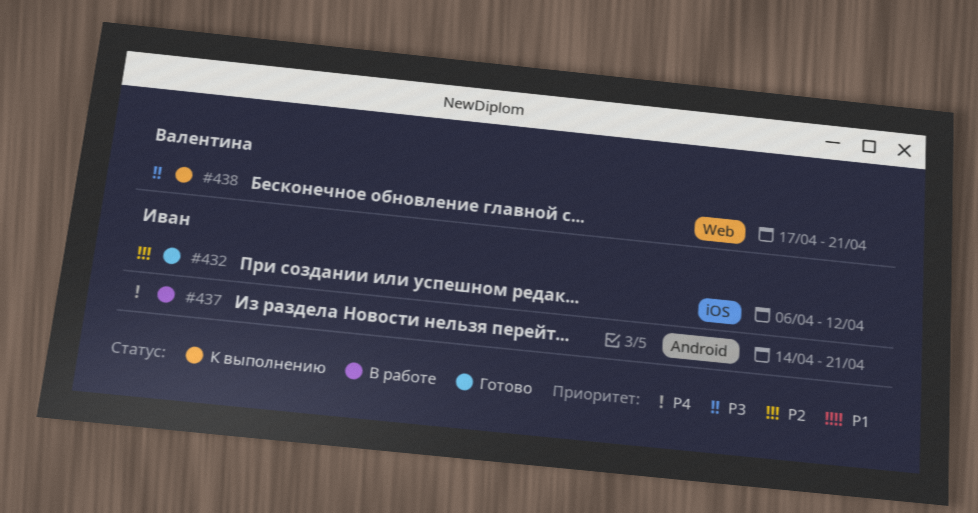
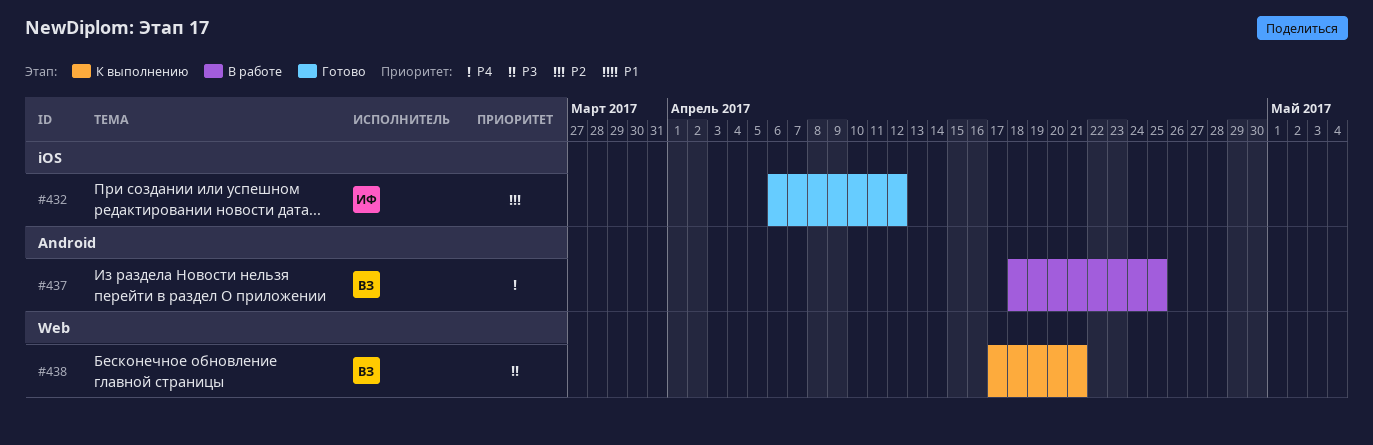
#437, owner: Иван -> Валентина
#437, start: Apr 14 -> Apr 18
#437, due: Apr 21 -> Apr 25

